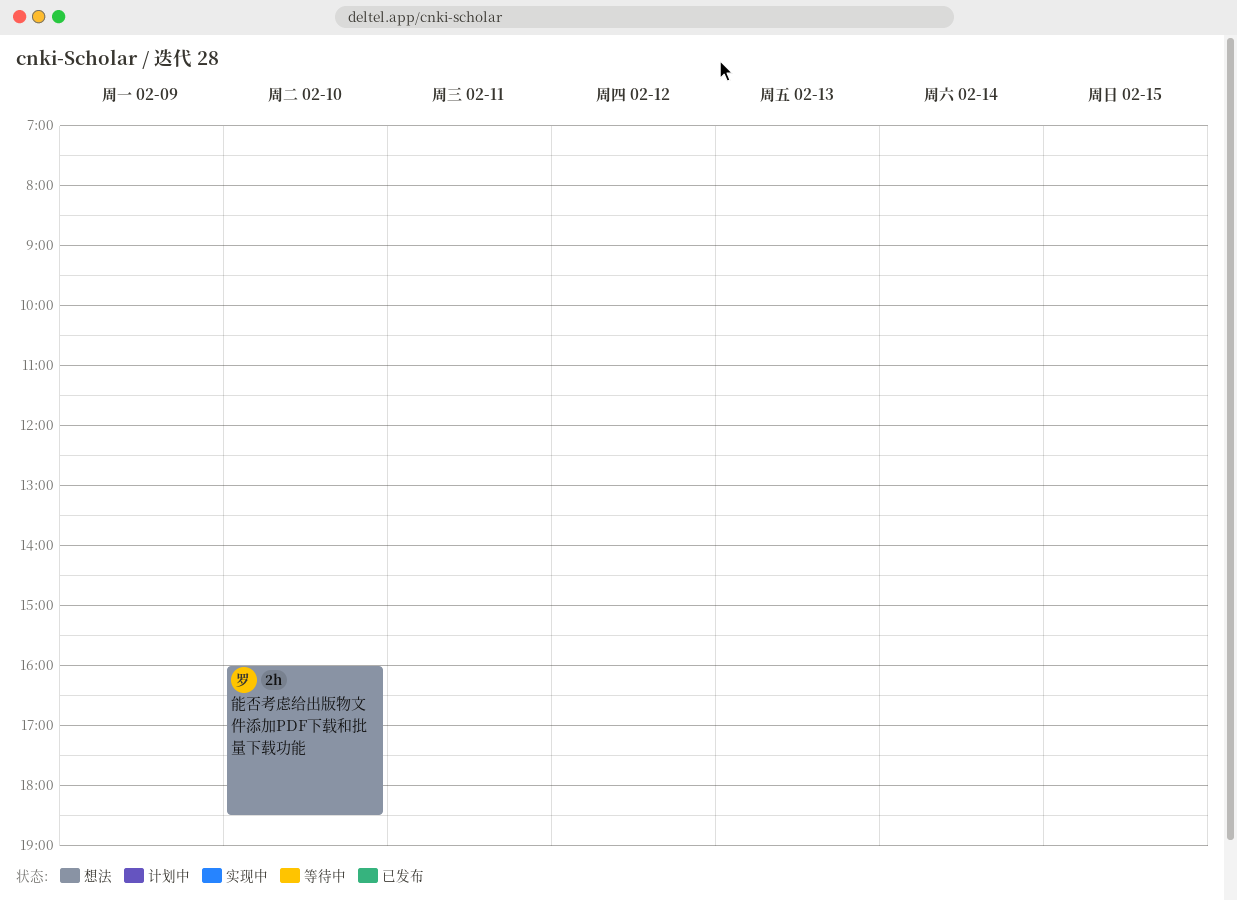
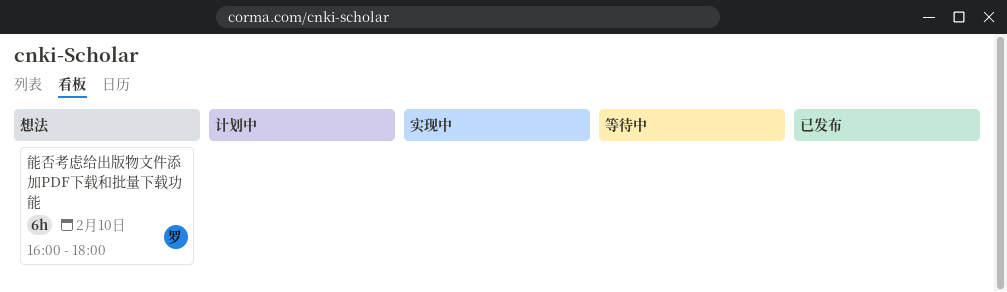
能否考虑给出版物文件添加PDF下载和批量下载功能, estimate: 2h -> 6h
能否考虑给出版物文件添加PDF下载和批量下载功能, ends: 18:30 -> 18:00

